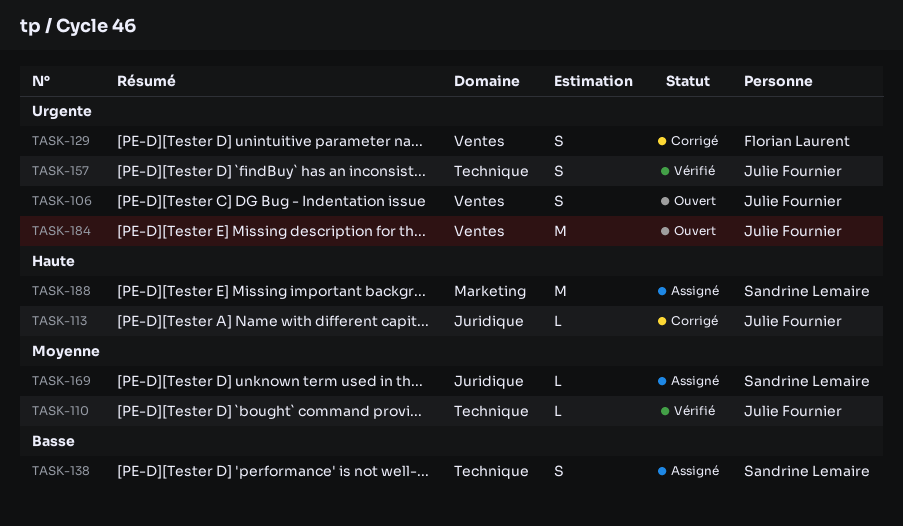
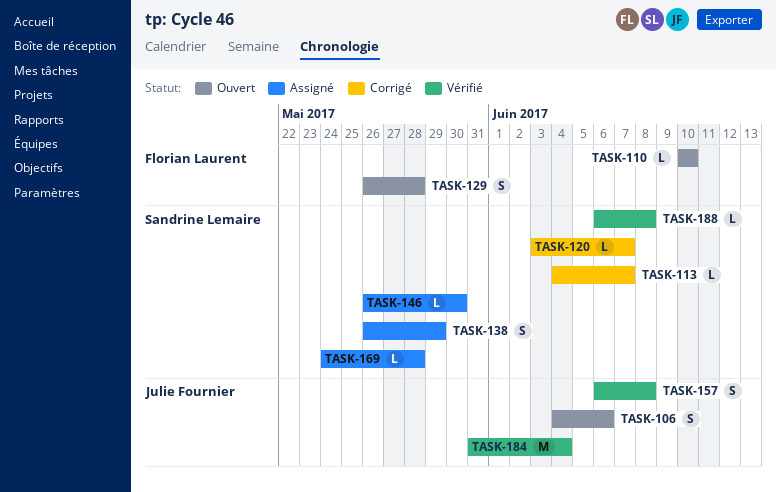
TASK-110, status: Vérifié -> Ouvert
TASK-110, owner: Julie Fournier -> Florian Laurent
TASK-113, owner: Julie Fournier -> Sandrine Lemaire
TASK-120: none -> present
TASK-129, status: Corrigé -> Ouvert
TASK-146: none -> present
TASK-184, status: Ouvert -> Vérifié
TASK-188, status: Assigné -> Vérifié
TASK-188, estimate: M -> L

